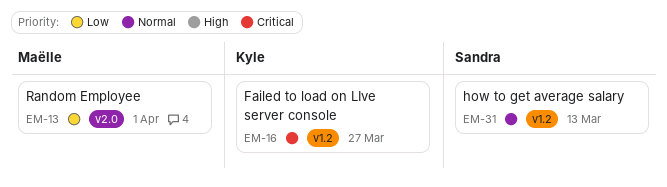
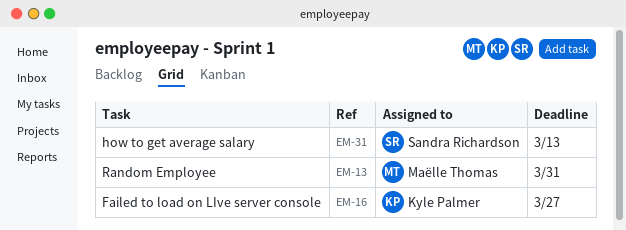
EM-13, due: Apr 1 -> Mar 31

